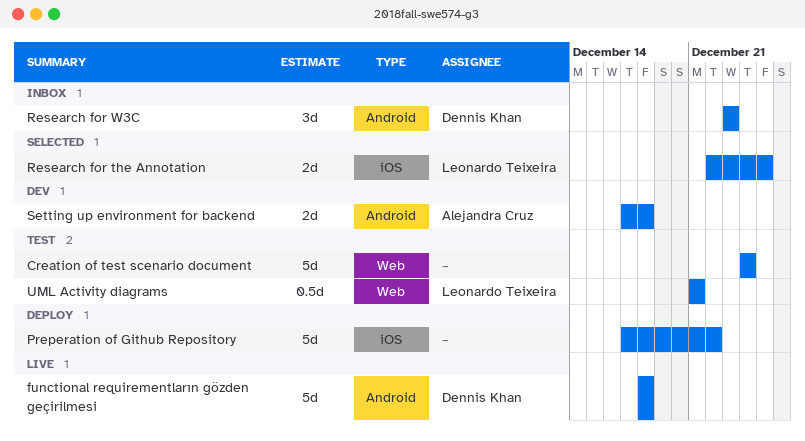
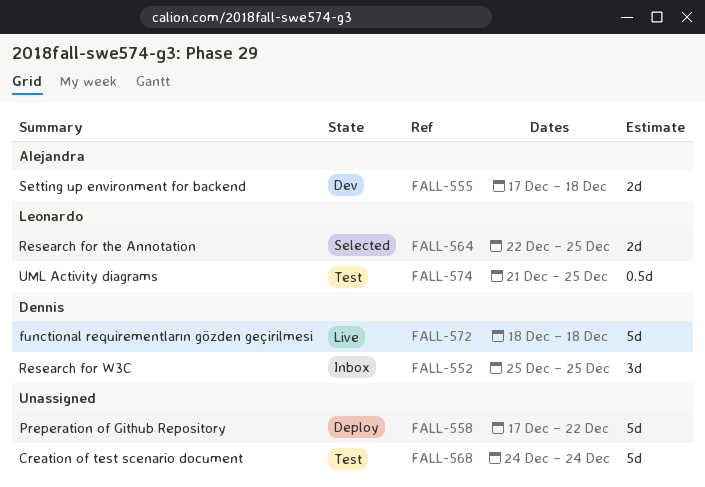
Research for W3C, start: Dec 23 -> Dec 25
Research for W3C, due: Dec 23 -> Dec 25
UML Activity diagrams, due: Dec 21 -> Dec 25

